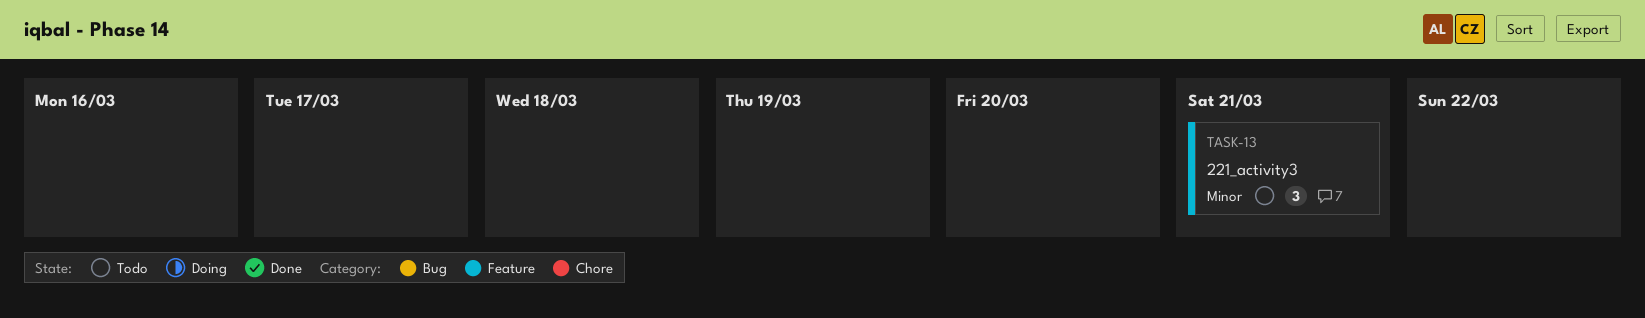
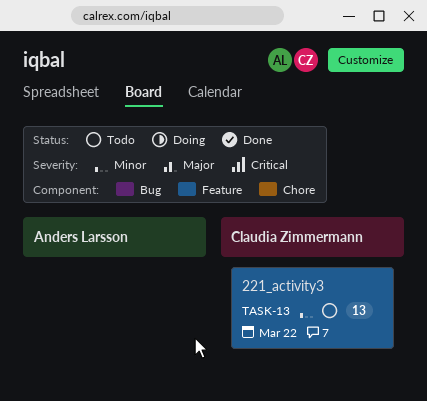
TASK-13, estimate: 3 -> 13
TASK-13, due: Mar 21 -> Mar 22

